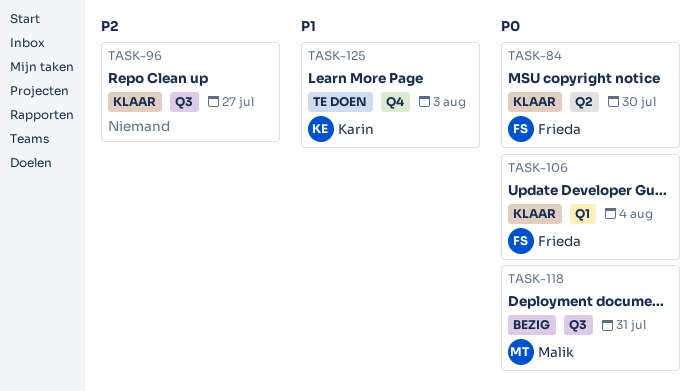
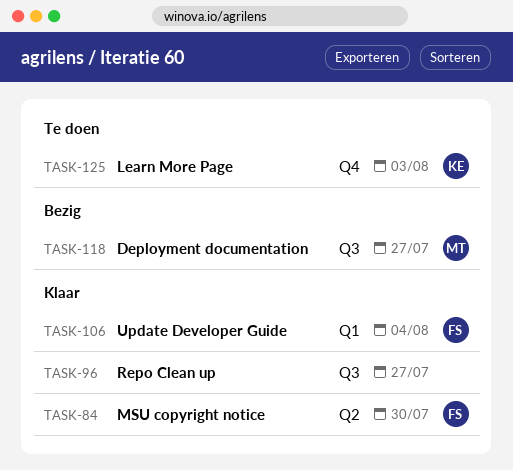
TASK-118, due: Jul 31 -> Jul 27

